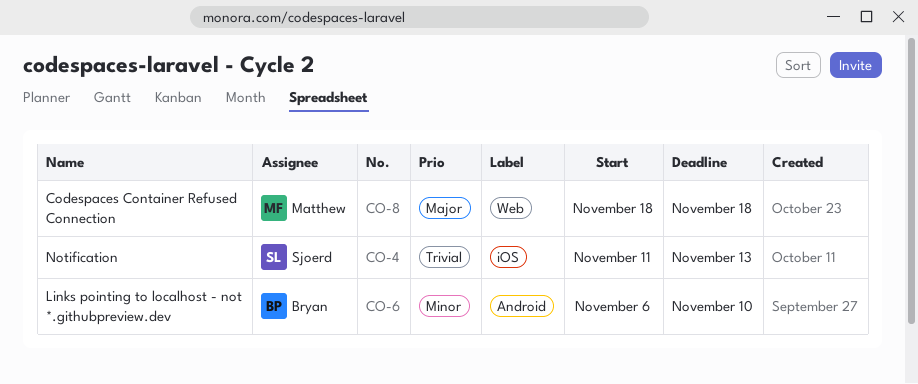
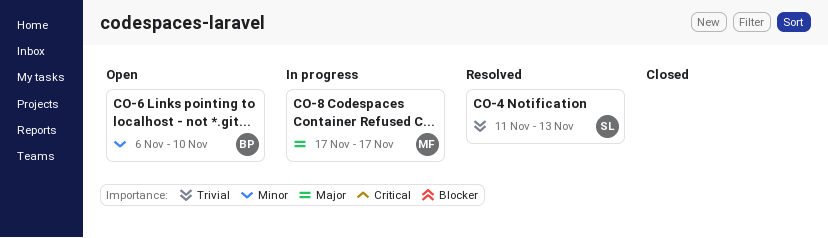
CO-8, start: Nov 18 -> Nov 17
CO-8, due: Nov 18 -> Nov 17

